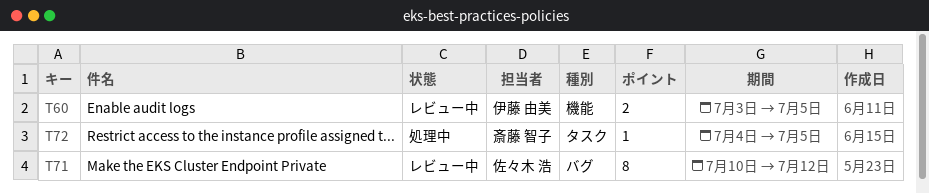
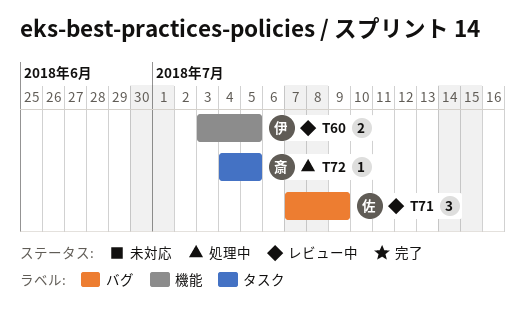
T71, estimate: 8 -> 3
T71, start: Jul 10 -> Jul 7
T71, due: Jul 12 -> Jul 9

